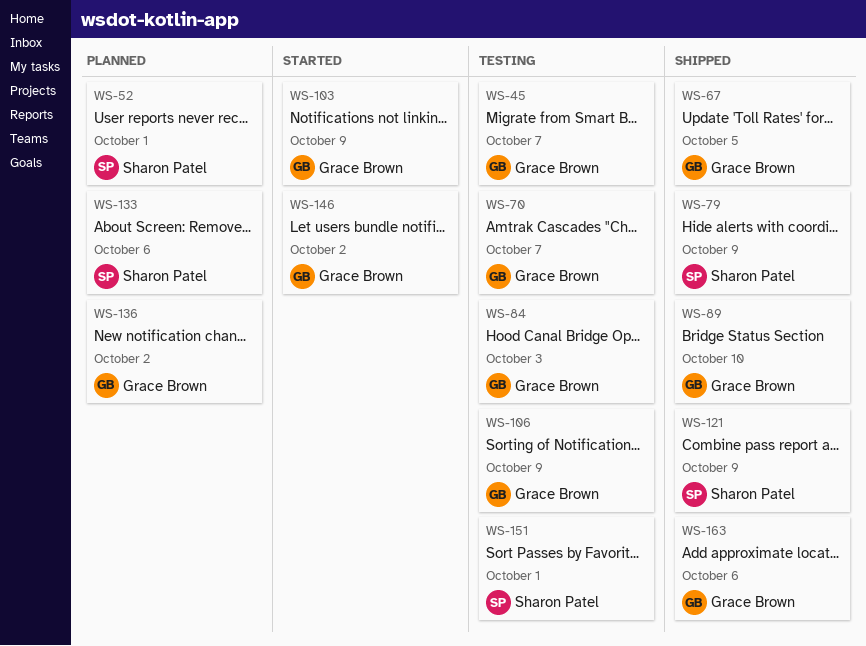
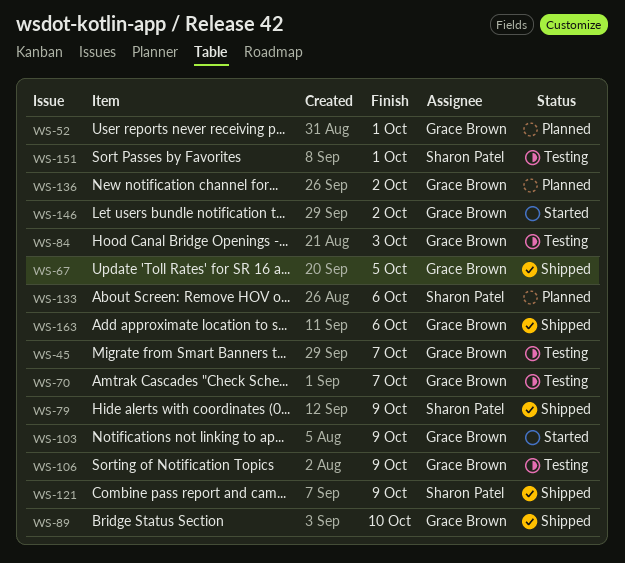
WS-52, owner: Sharon Patel -> Grace Brown

